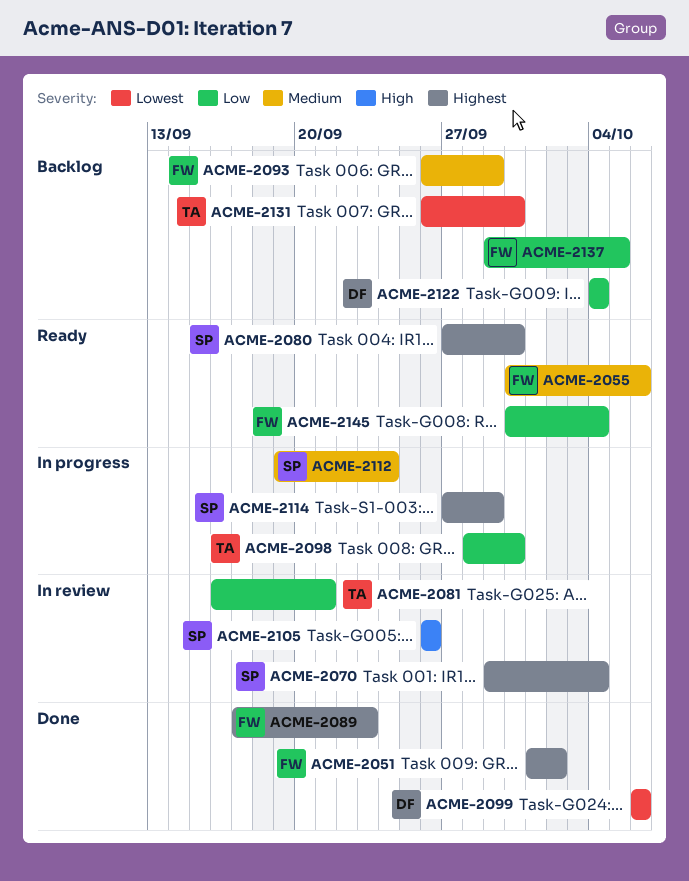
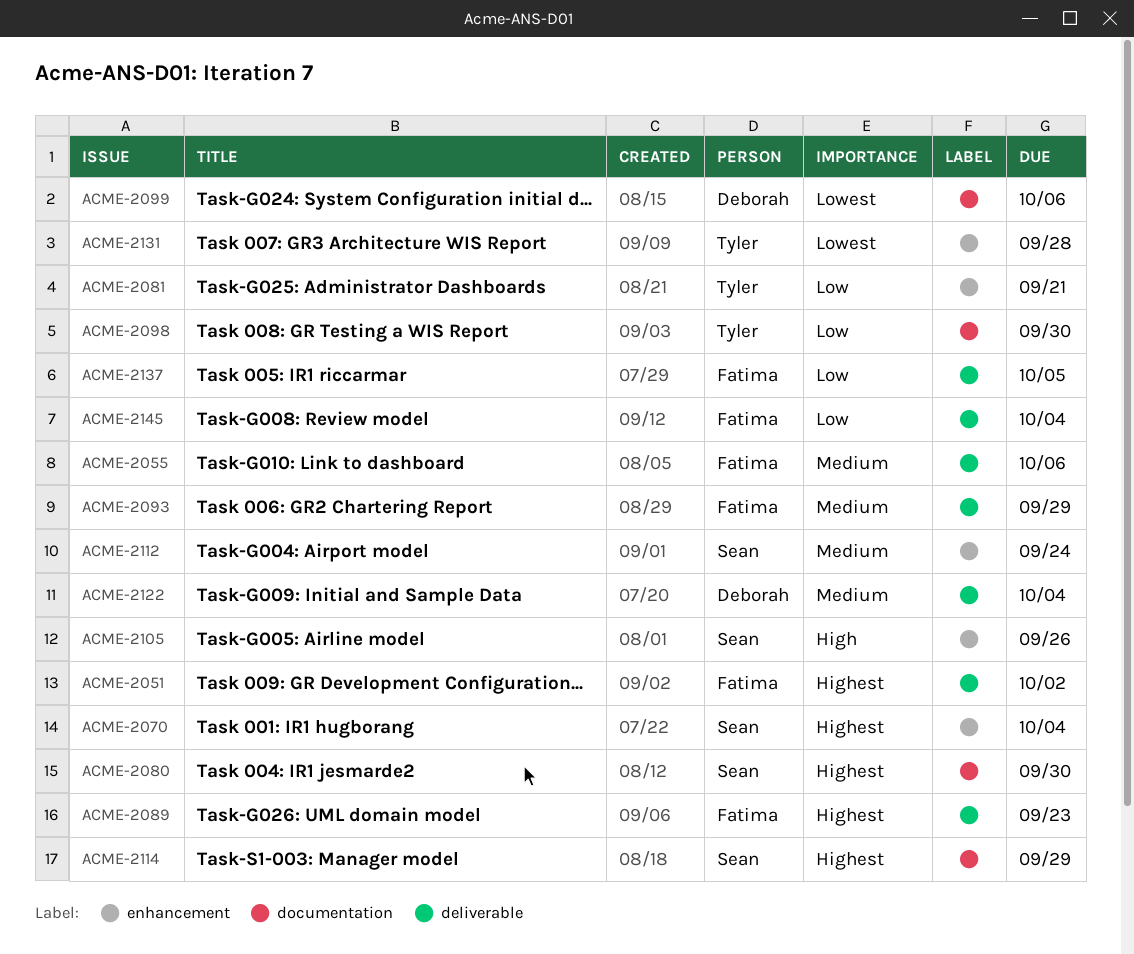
ACME-2122, priority: Low -> Medium
ACME-2131, due: Sep 30 -> Sep 28

